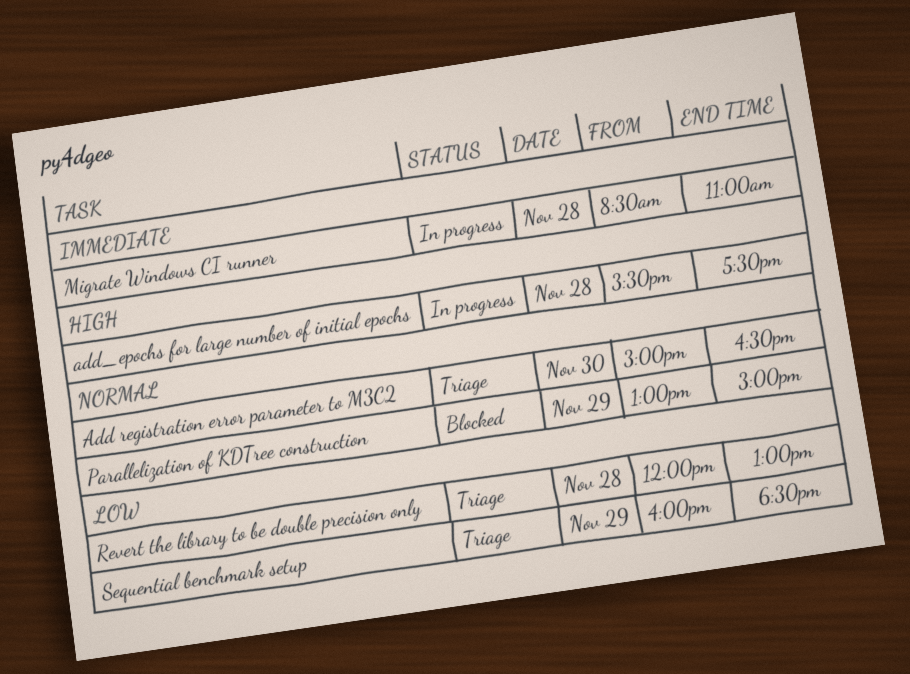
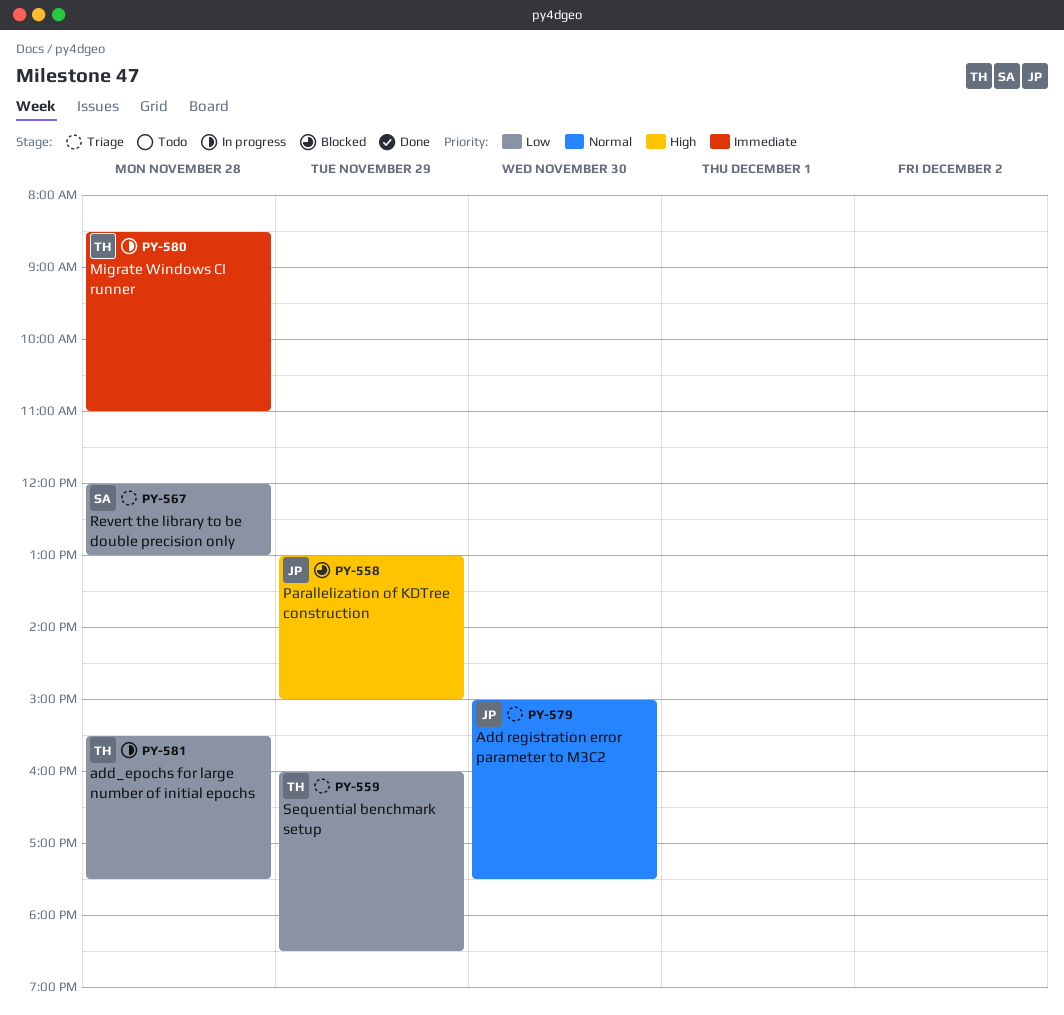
Add registration error parameter to M3C2, ends: 16:30 -> 17:30
add_epochs for large number of initial epochs, priority: High -> Low
Parallelization of KDTree construction, priority: Normal -> High

